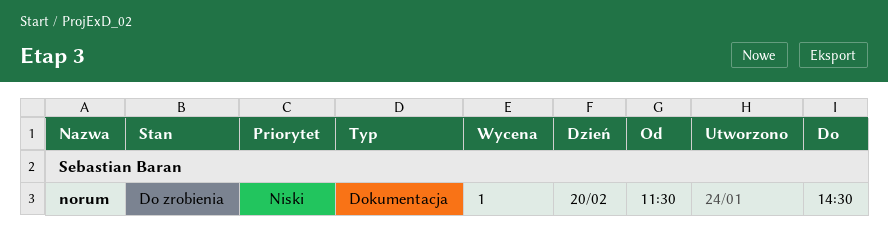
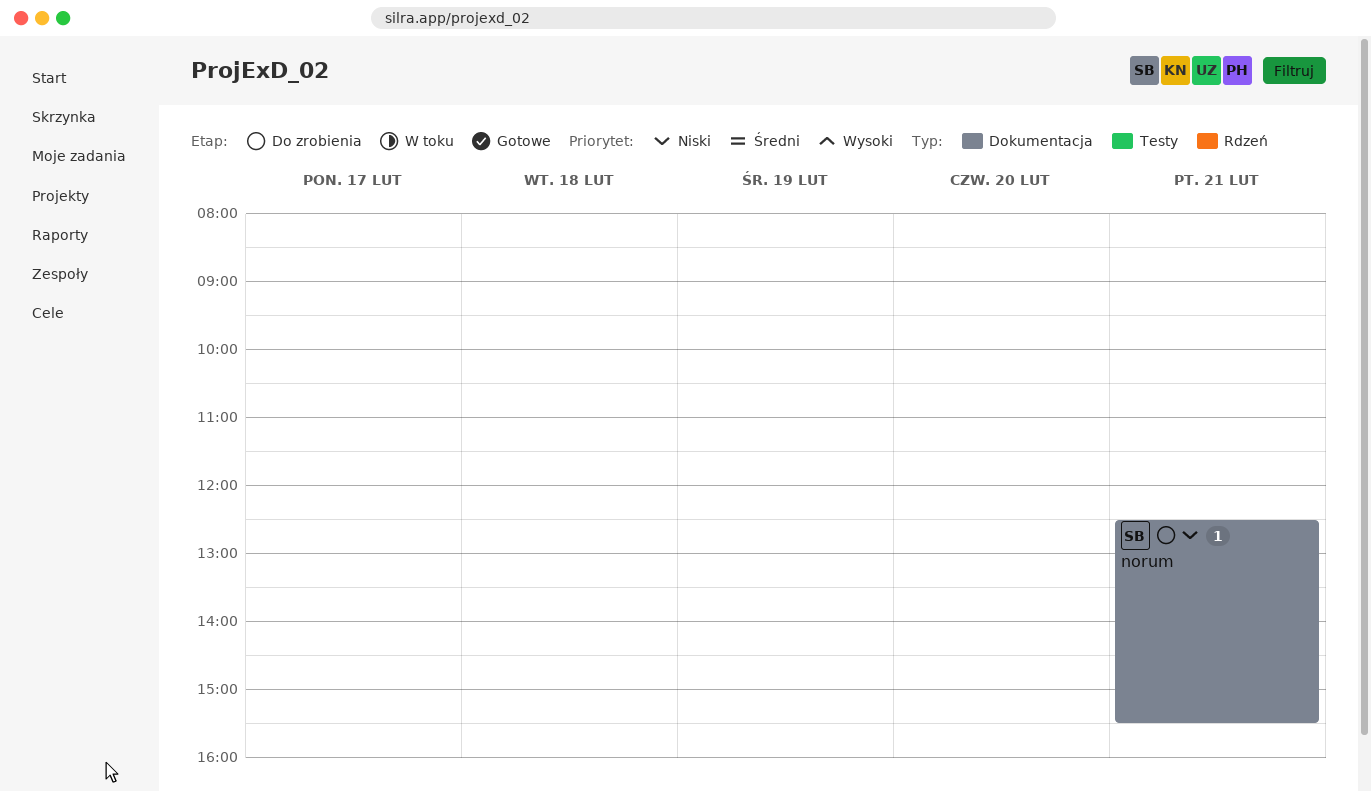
norum, day: Feb 20 -> Feb 21
norum, begins: 11:30 -> 12:30
norum, ends: 14:30 -> 15:30

